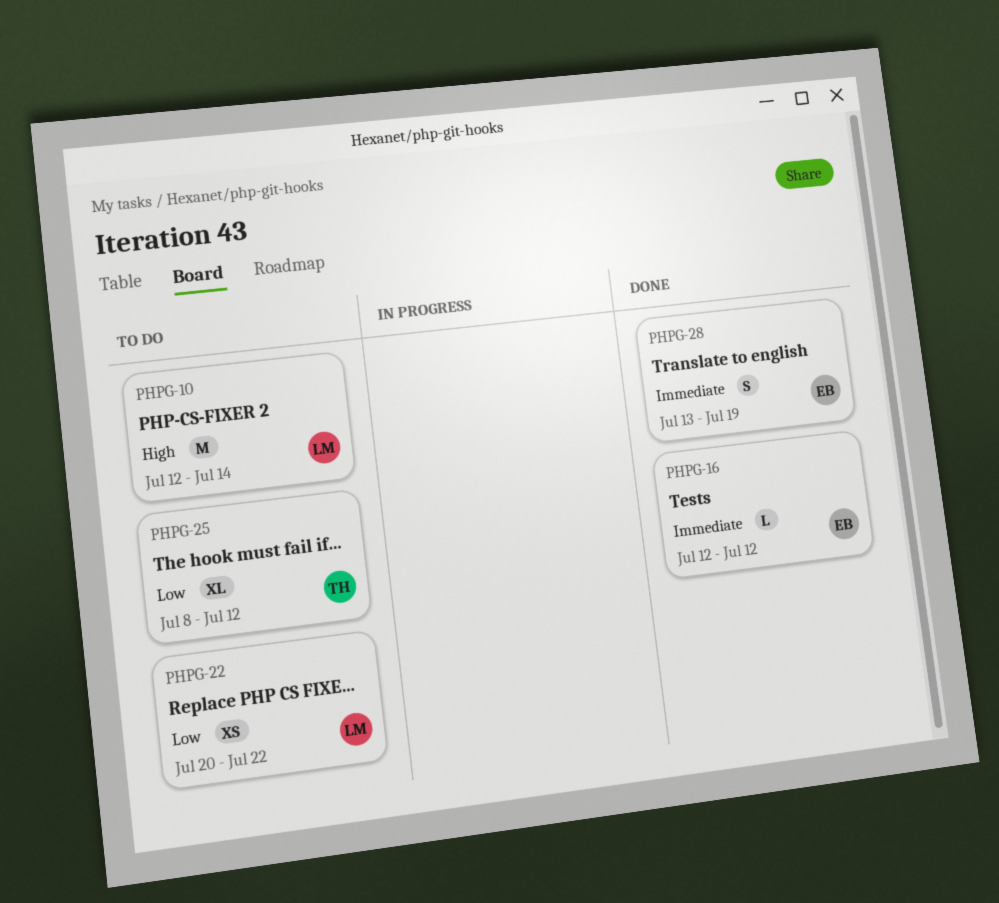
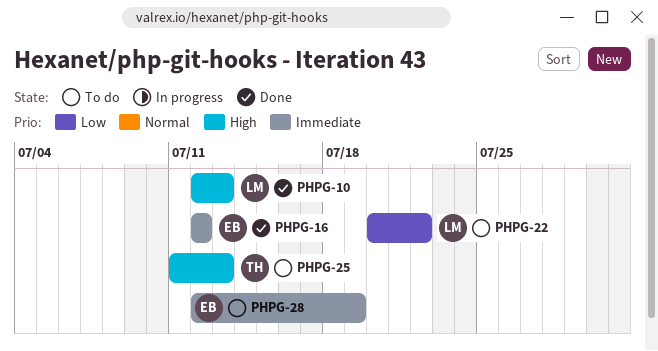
PHPG-10, status: To do -> Done
PHPG-10, due: Jul 14 -> Jul 13
PHPG-25, priority: Low -> High
PHPG-25, start: Jul 8 -> Jul 11
PHPG-25, due: Jul 12 -> Jul 13
PHPG-28, status: Done -> To do
PHPG-28, start: Jul 13 -> Jul 12

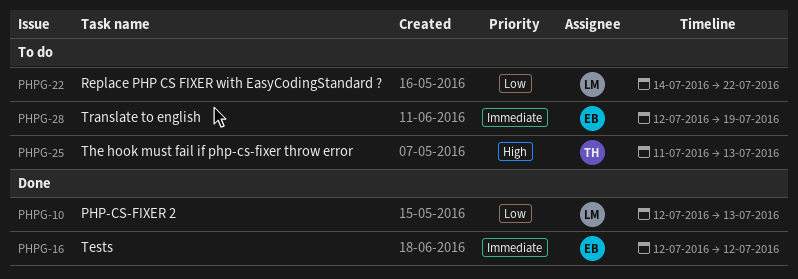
PHPG-10, priority: High -> Low
PHPG-22, start: Jul 20 -> Jul 14

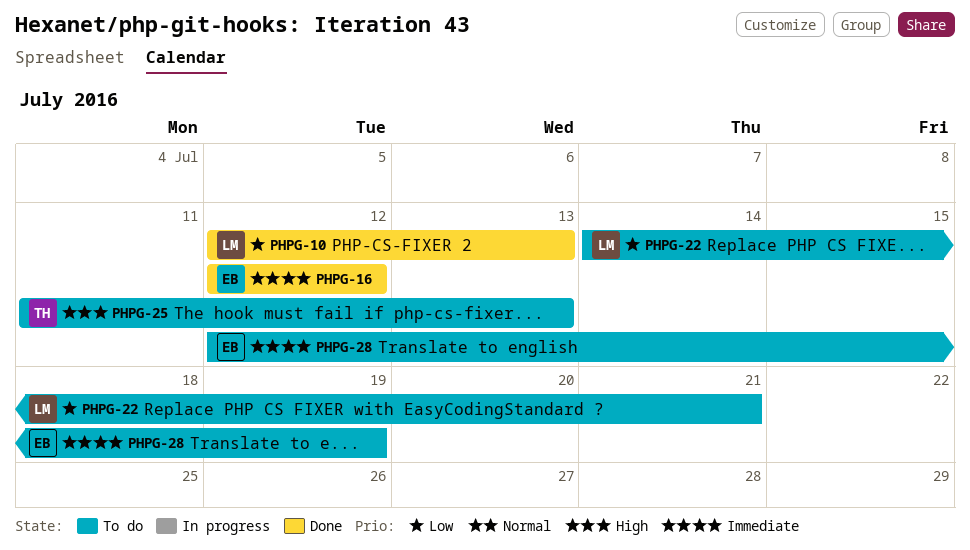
PHPG-22, due: Jul 22 -> Jul 21

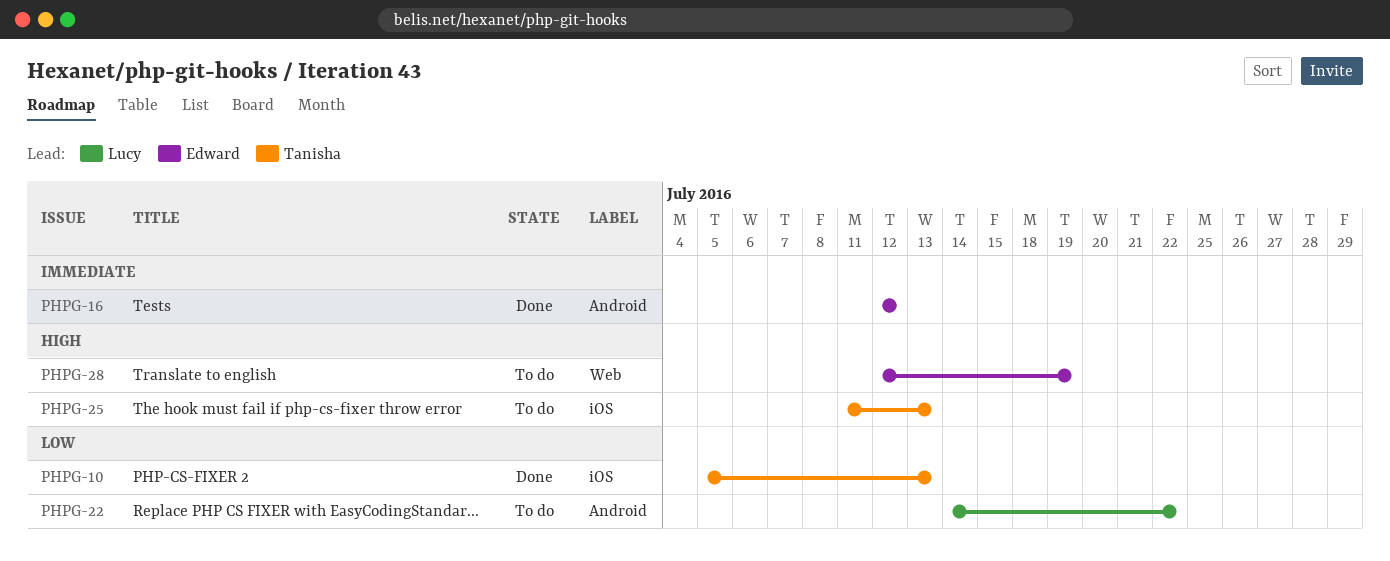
PHPG-10, owner: Lucy -> Tanisha
PHPG-10, start: Jul 12 -> Jul 5
PHPG-22, due: Jul 21 -> Jul 22
PHPG-28, priority: Immediate -> High

